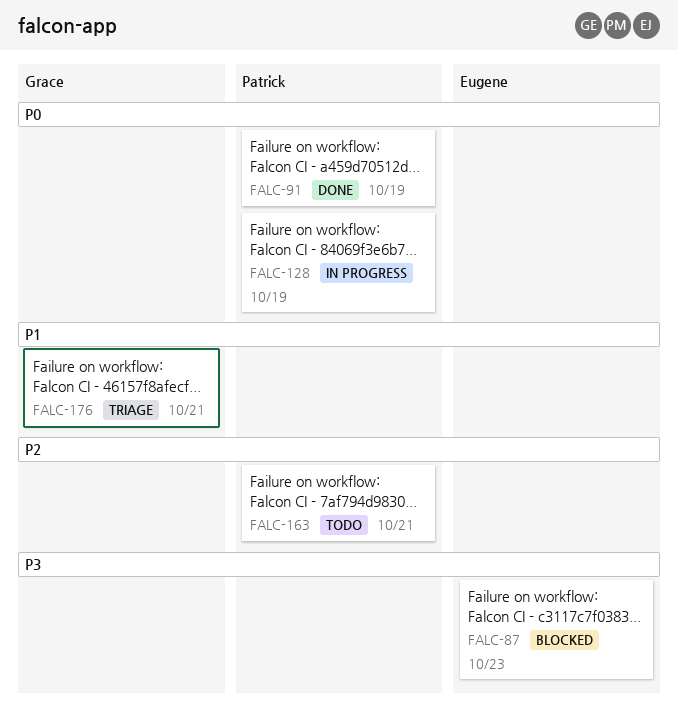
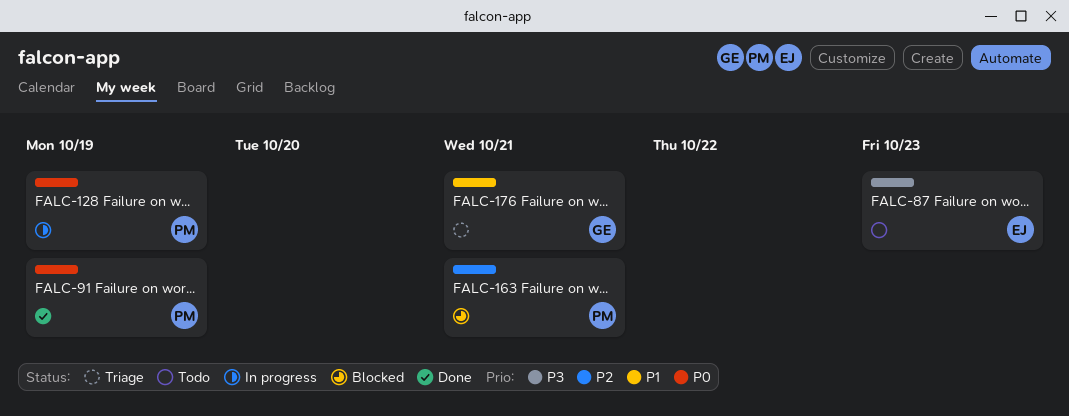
FALC-87, status: Blocked -> Todo
FALC-163, status: Todo -> Blocked

